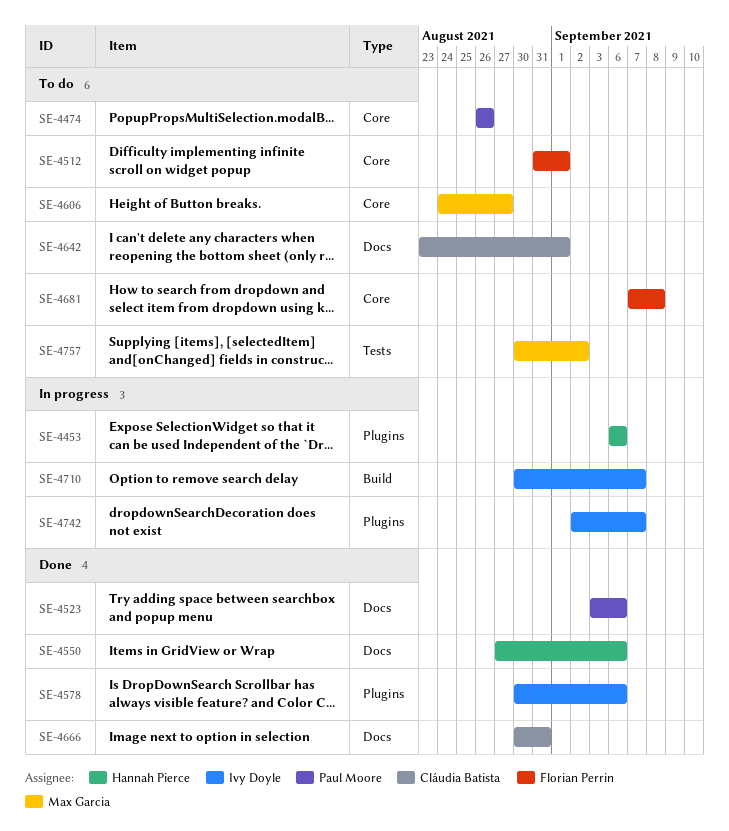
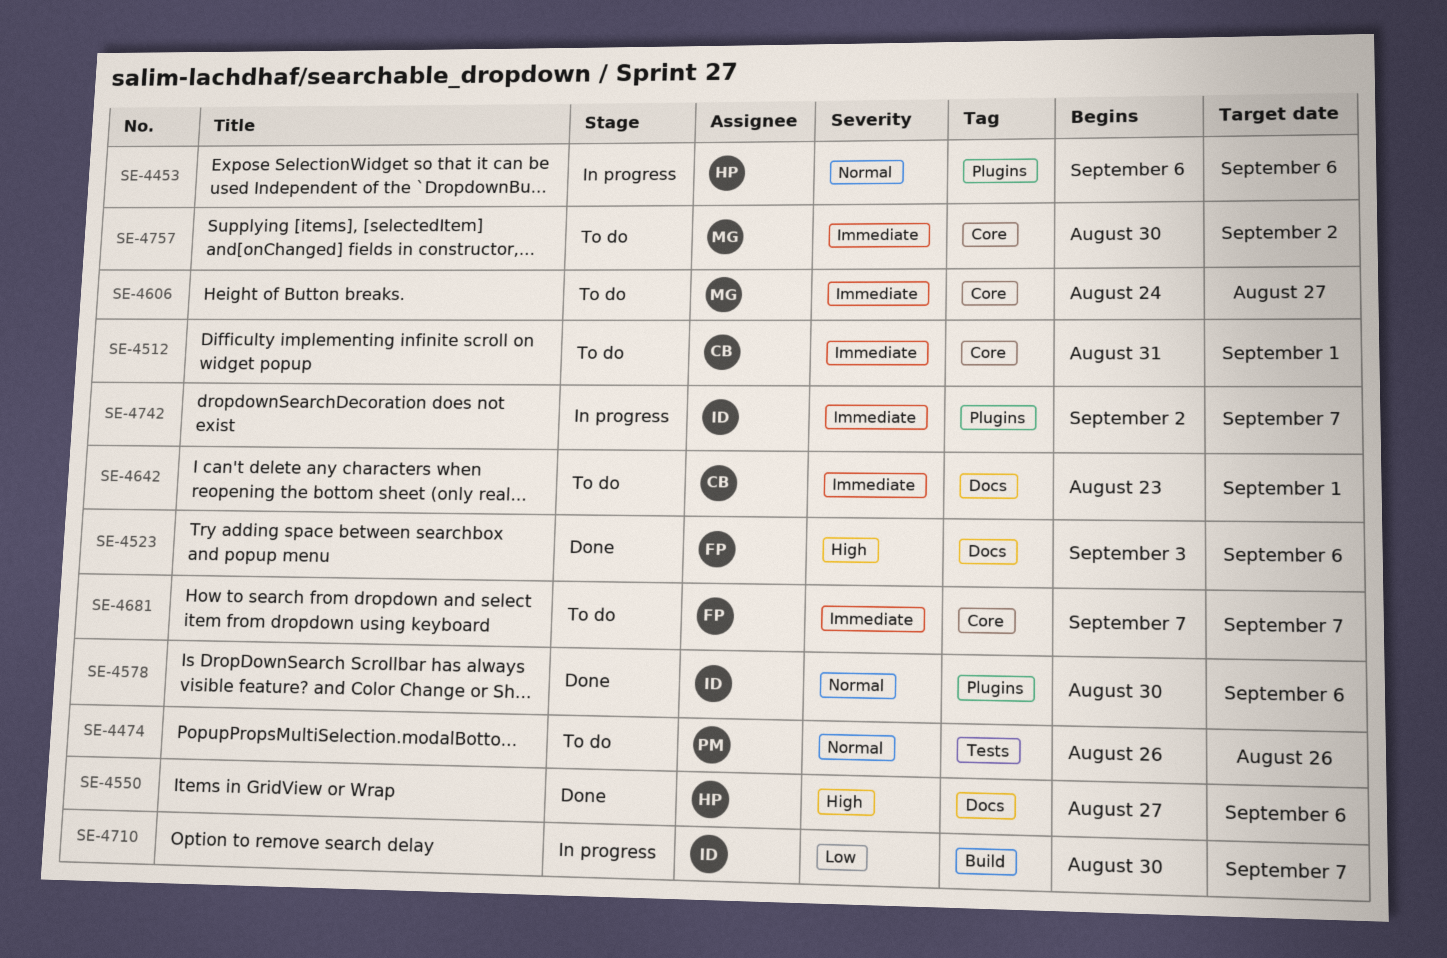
SE-4474, label: Core -> Tests
SE-4512, owner: Florian Perrin -> Cláudia Batista
SE-4523, owner: Paul Moore -> Florian Perrin
SE-4666: present -> none
SE-4681, due: Sep 8 -> Sep 7
SE-4757, label: Tests -> Core

